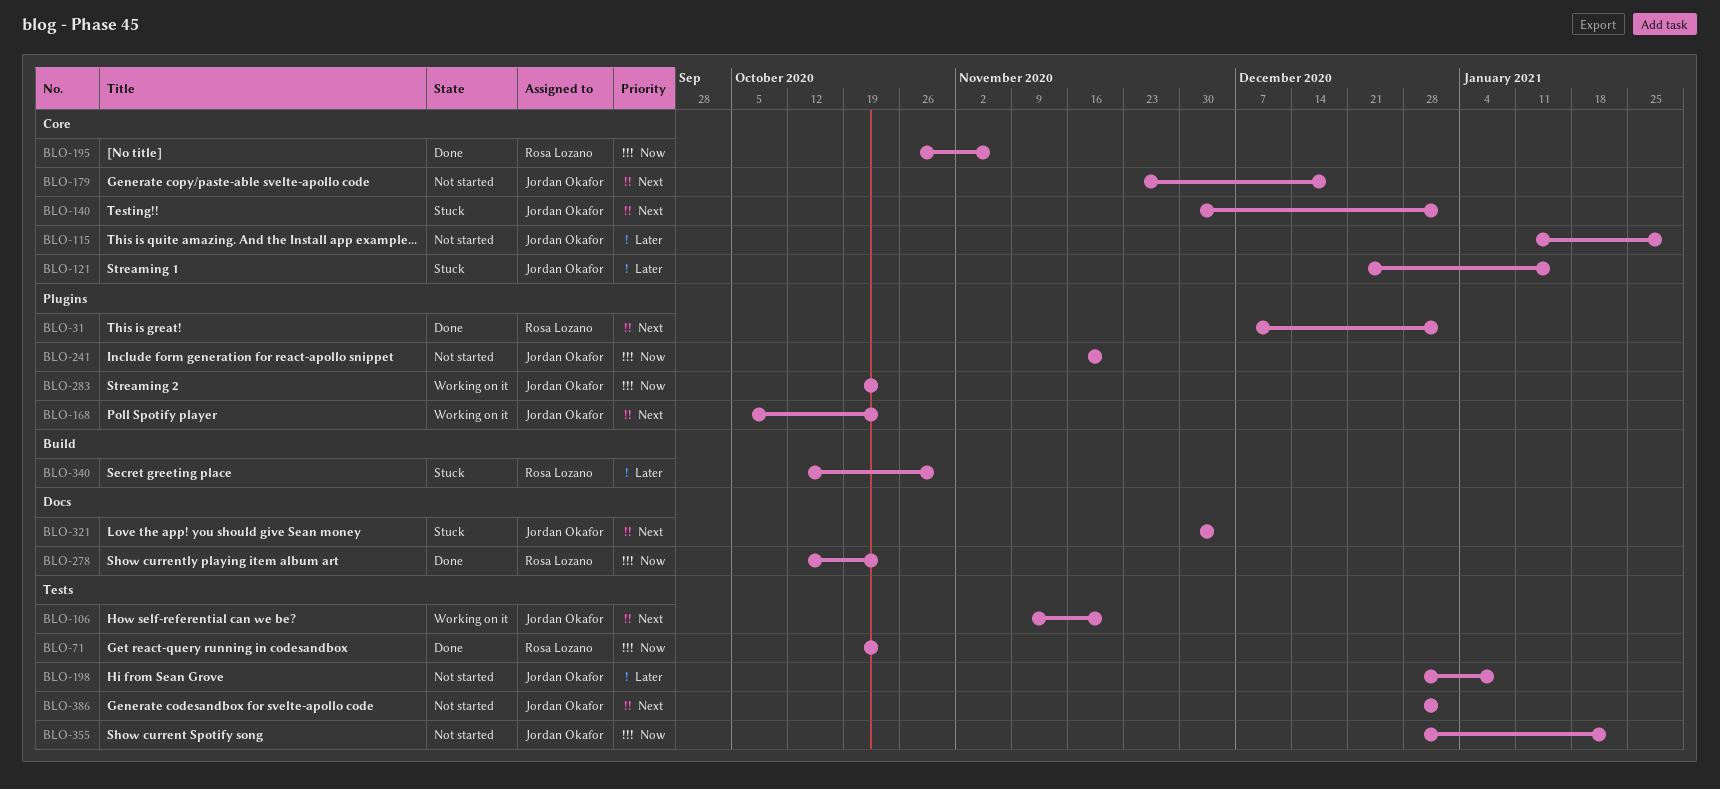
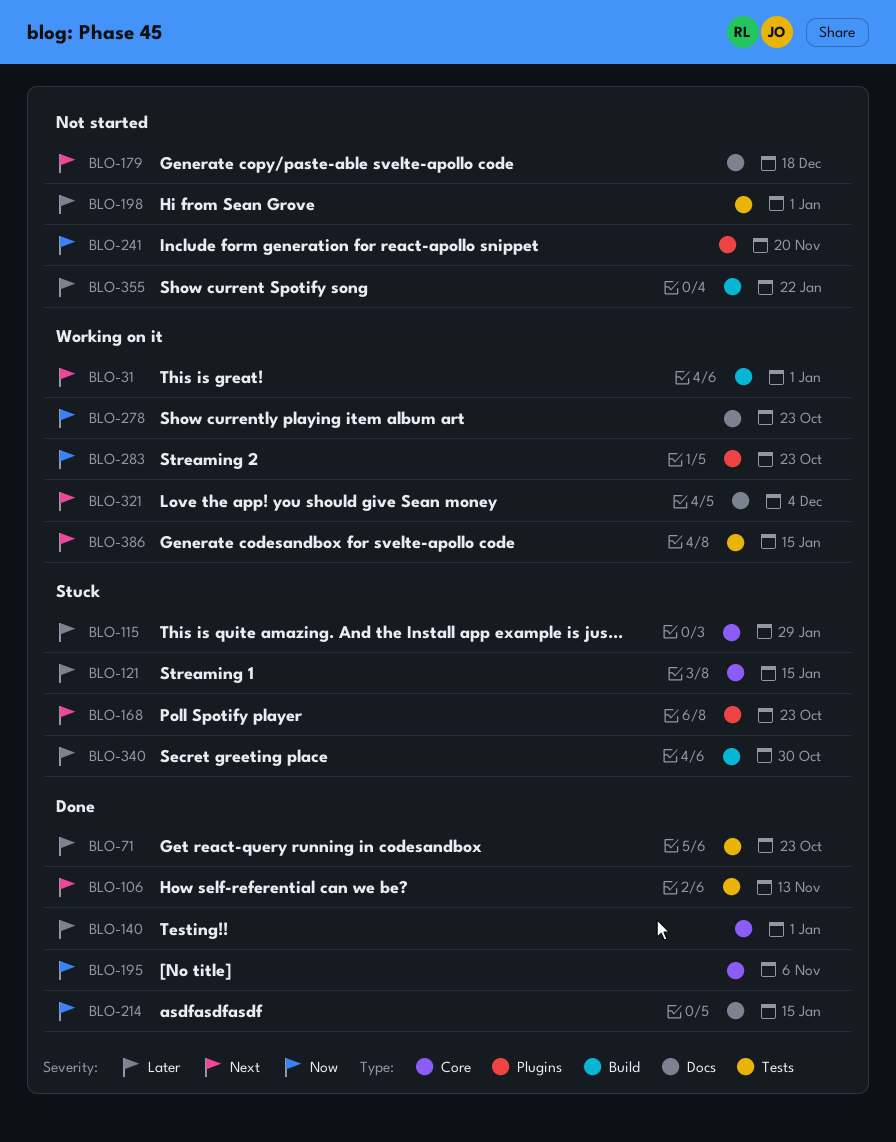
BLO-31, status: Done -> Working on it
BLO-31, label: Plugins -> Build
BLO-71, priority: Now -> Later
BLO-106, status: Working on it -> Done
BLO-106, due: Nov 20 -> Nov 13
BLO-115, status: Not started -> Stuck
BLO-140, status: Stuck -> Done
BLO-140, priority: Next -> Later
BLO-168, status: Working on it -> Stuck
BLO-179, label: Core -> Docs
BLO-198, due: Jan 8 -> Jan 1
BLO-214: none -> present
BLO-278, status: Done -> Working on it
BLO-321, status: Stuck -> Working on it
BLO-355, priority: Now -> Later
BLO-355, label: Tests -> Build
BLO-386, status: Not started -> Working on it
BLO-386, due: Jan 1 -> Jan 15

